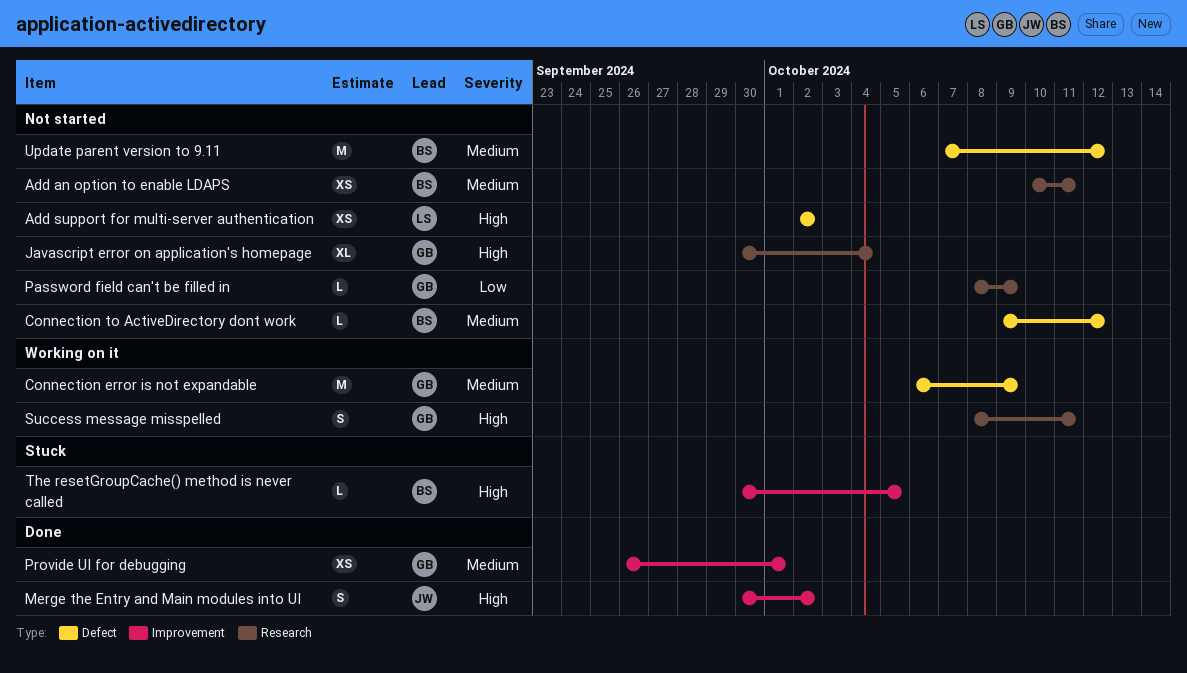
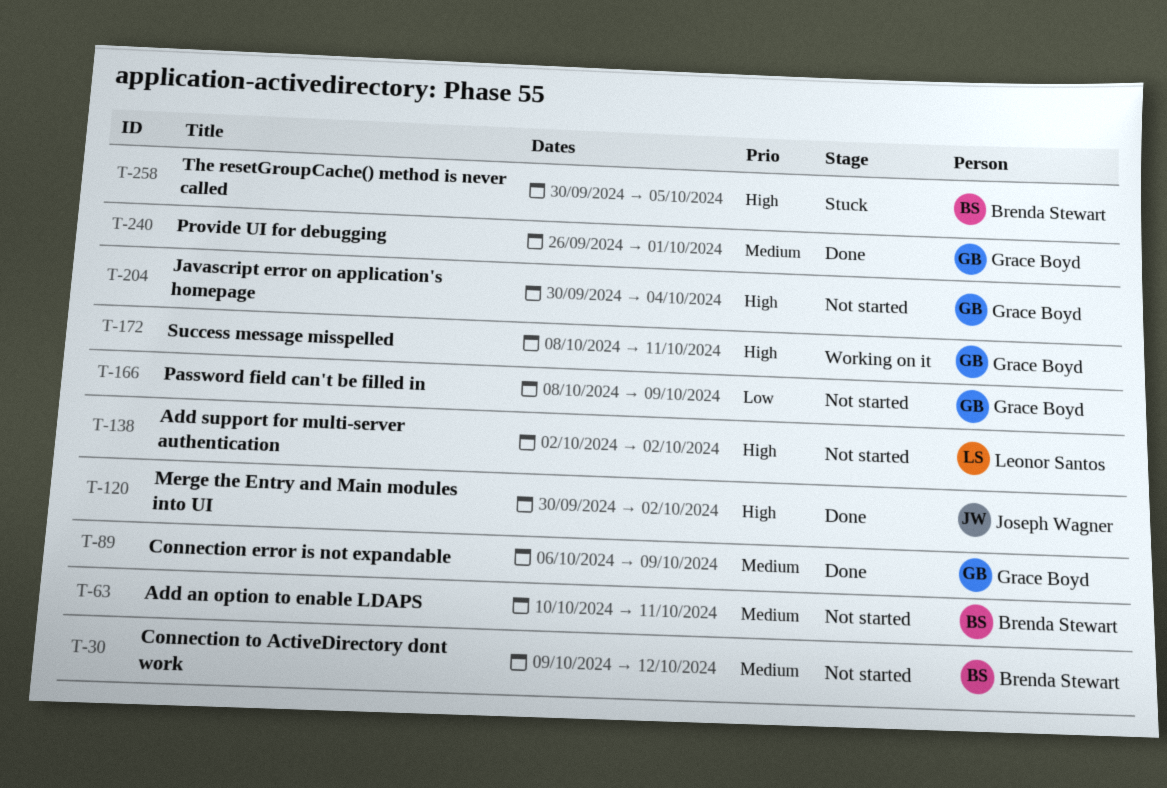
Connection error is not expandable, status: Working on it -> Done
Update parent version to 9.11: present -> none

